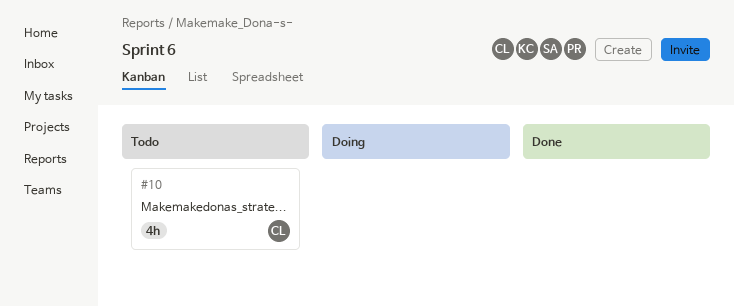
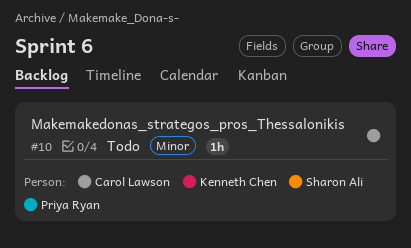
#10, estimate: 4h -> 1h

